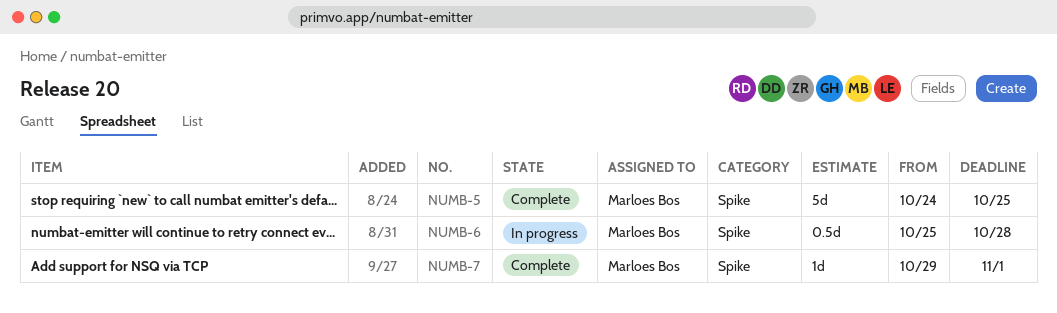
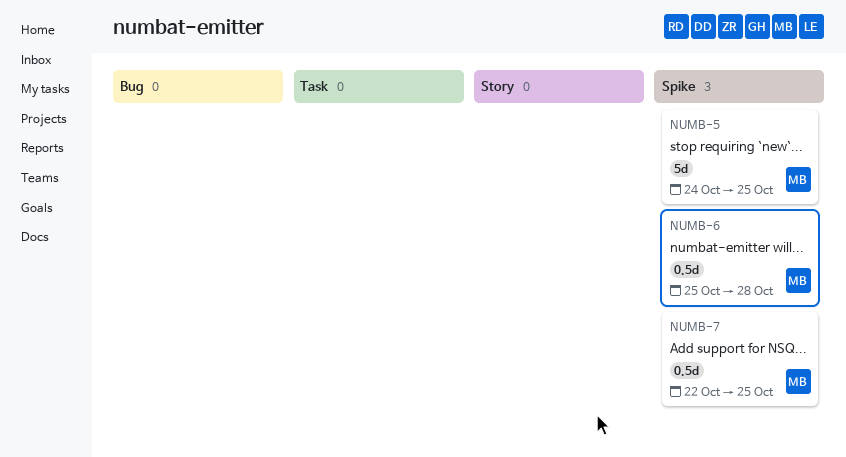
NUMB-7, estimate: 1d -> 0.5d
NUMB-7, start: Oct 29 -> Oct 22
NUMB-7, due: Nov 1 -> Oct 25

